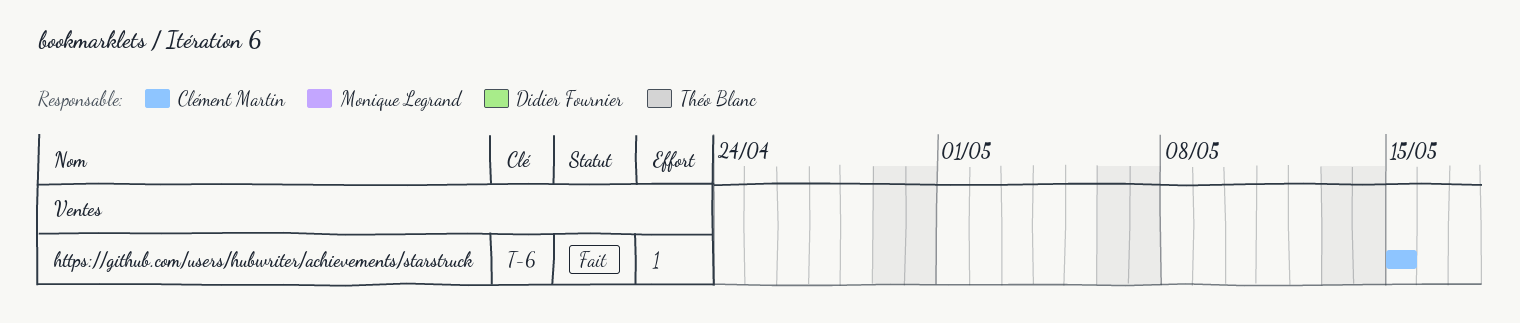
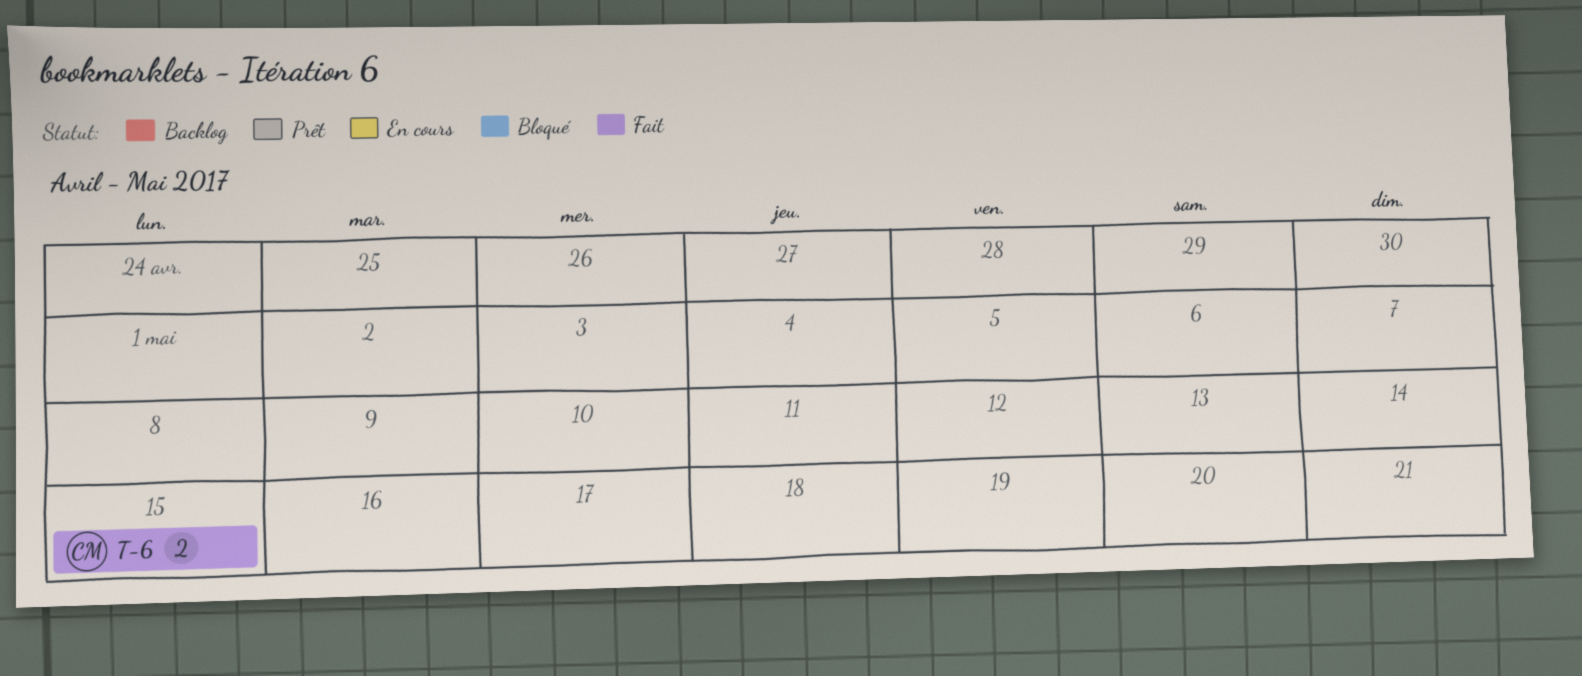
T-6, estimate: 1 -> 2

